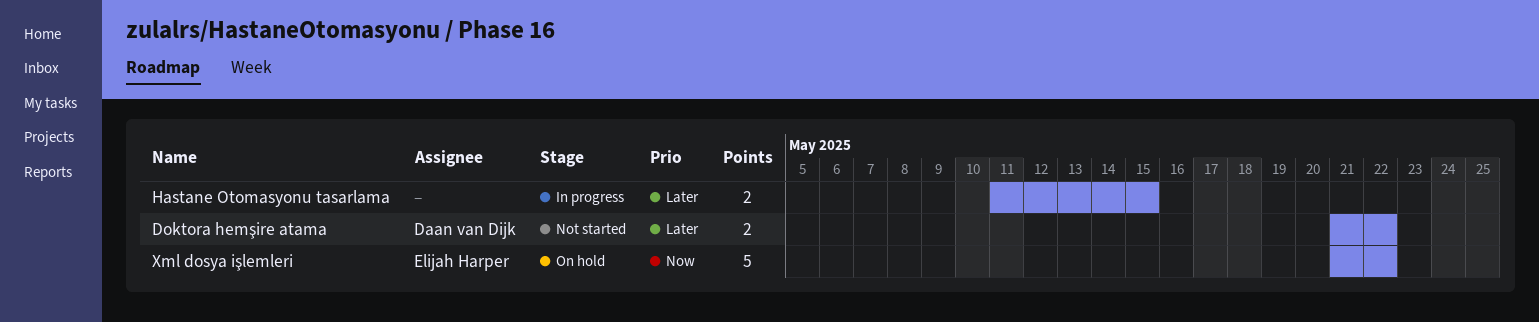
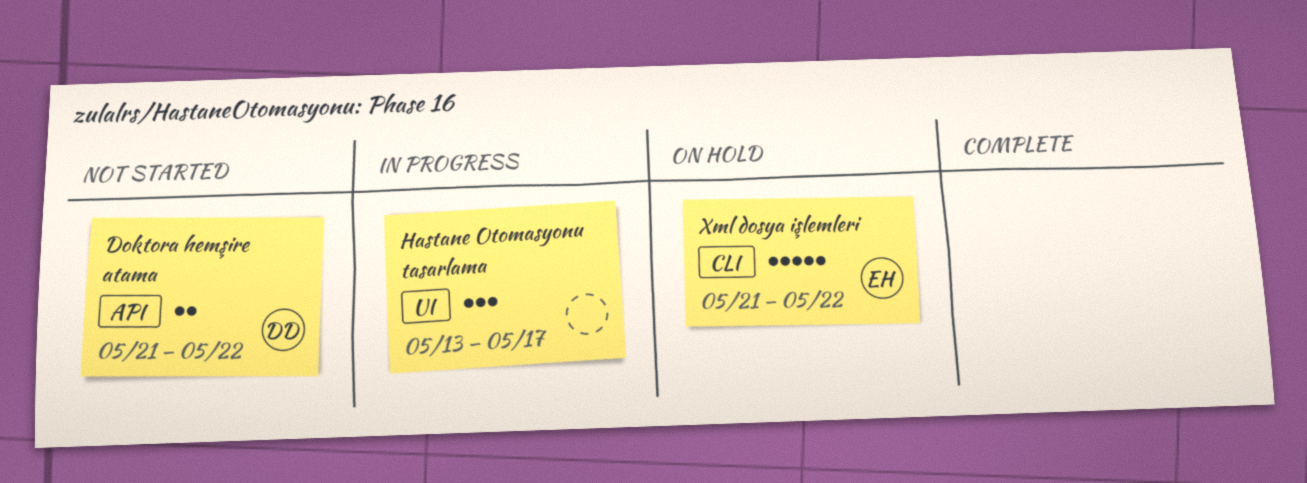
Hastane Otomasyonu tasarlama, estimate: 2 -> 3
Hastane Otomasyonu tasarlama, start: May 11 -> May 13
Hastane Otomasyonu tasarlama, due: May 15 -> May 17

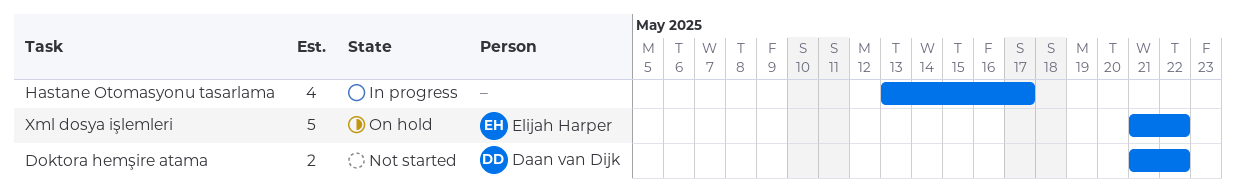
Hastane Otomasyonu tasarlama, estimate: 3 -> 4

